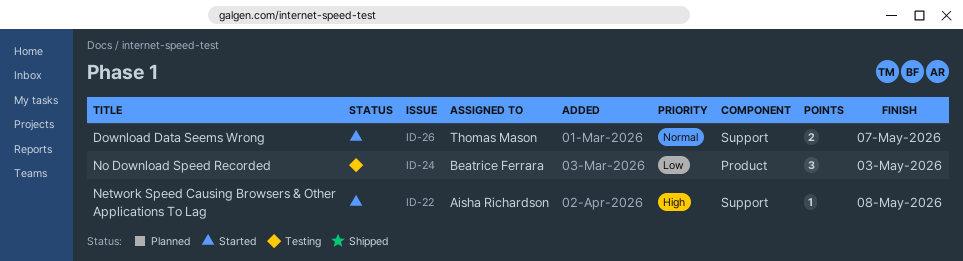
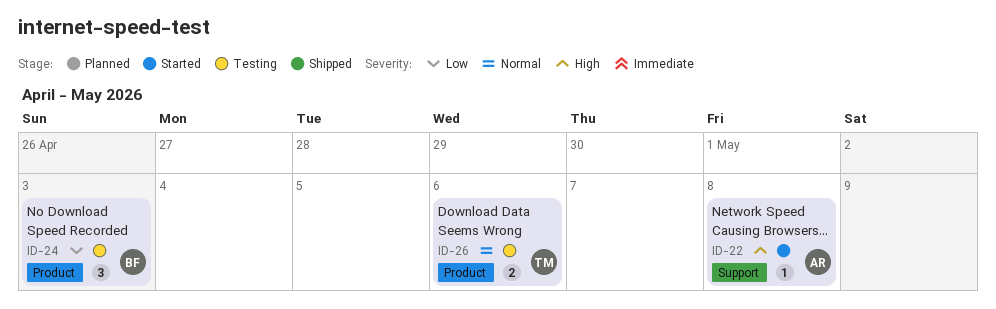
ID-26, status: Started -> Testing
ID-26, label: Support -> Product
ID-26, due: May 7 -> May 6

